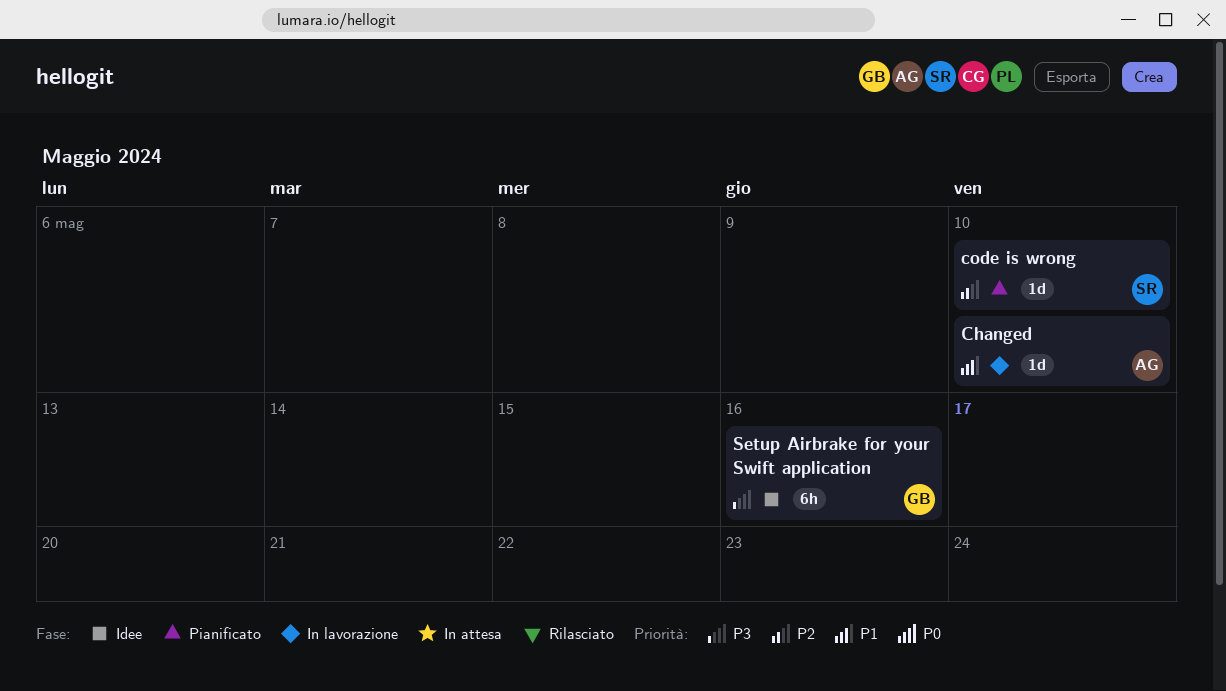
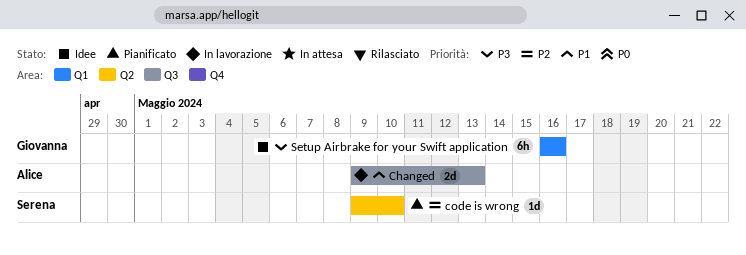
Changed, estimate: 1d -> 2d
Changed, due: May 10 -> May 13

